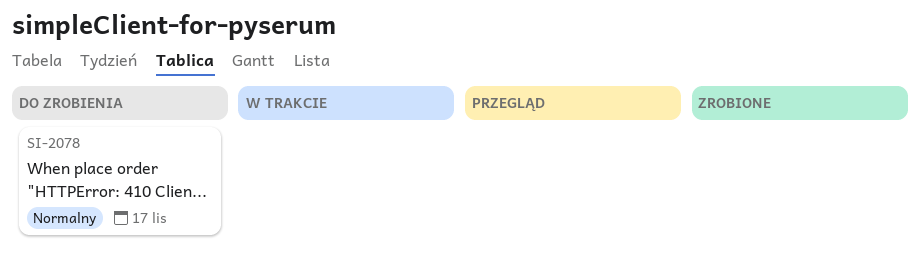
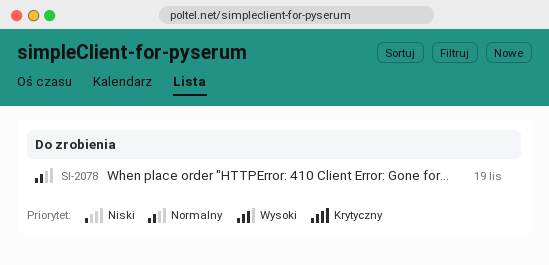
SI-2078, due: Nov 17 -> Nov 19

